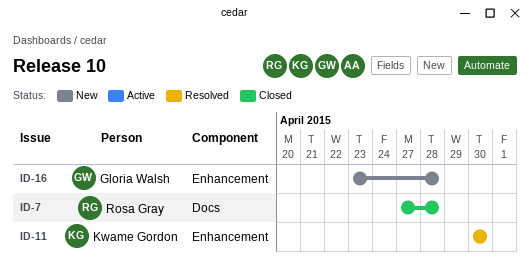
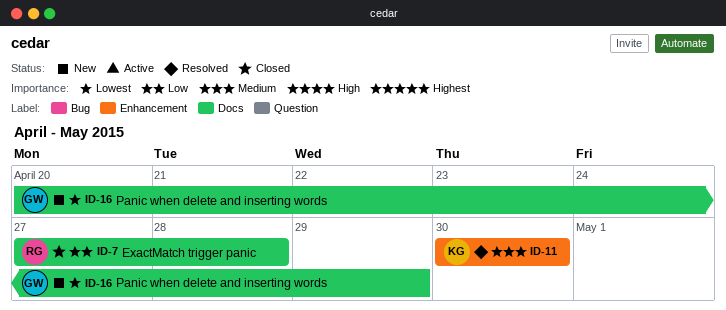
ID-16, label: Enhancement -> Docs
ID-16, start: Apr 23 -> Apr 20
ID-16, due: Apr 28 -> Apr 29

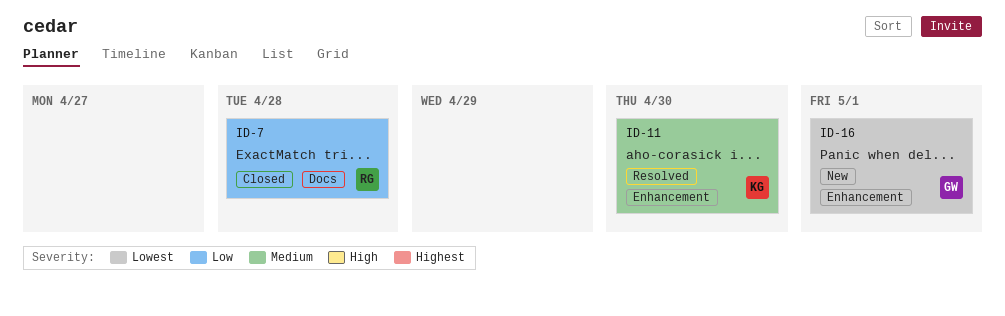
ID-16, label: Docs -> Enhancement
ID-16, due: Apr 29 -> May 1

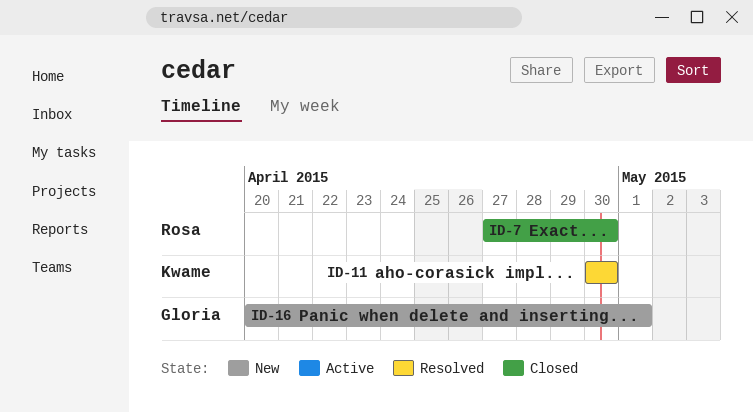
ID-7, due: Apr 28 -> Apr 30

